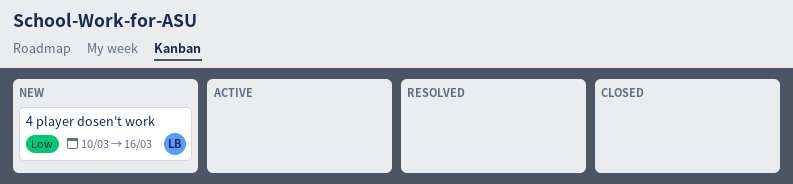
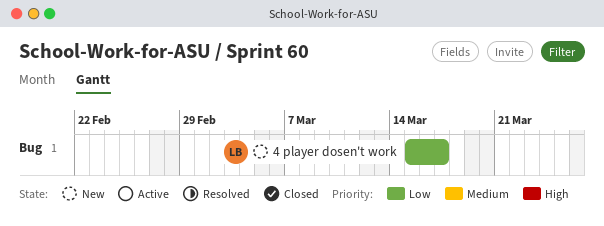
4 player dosen't work, start: Mar 10 -> Mar 15
4 player dosen't work, due: Mar 16 -> Mar 17

